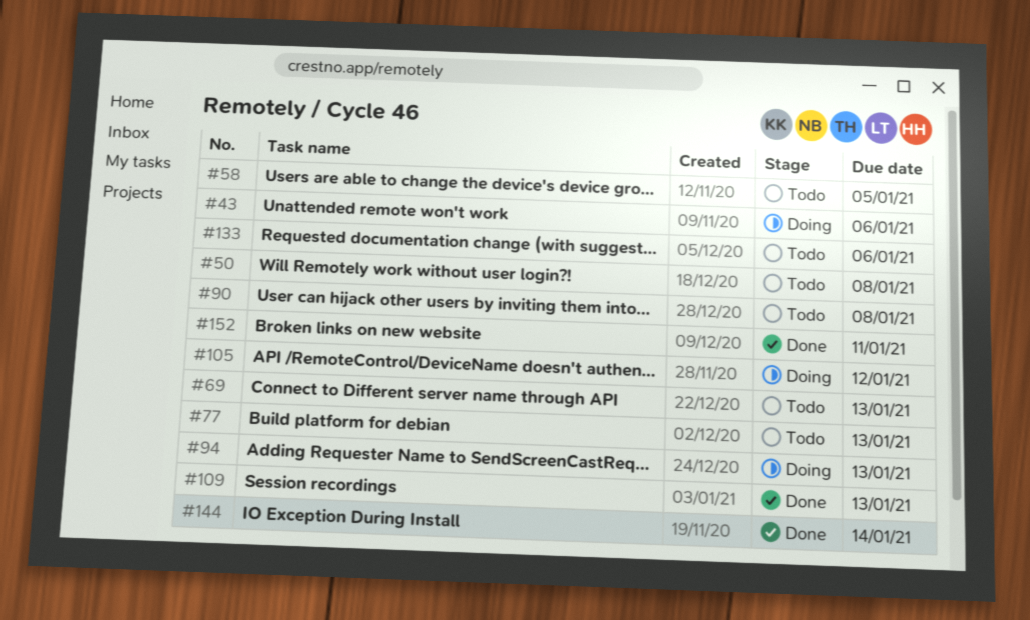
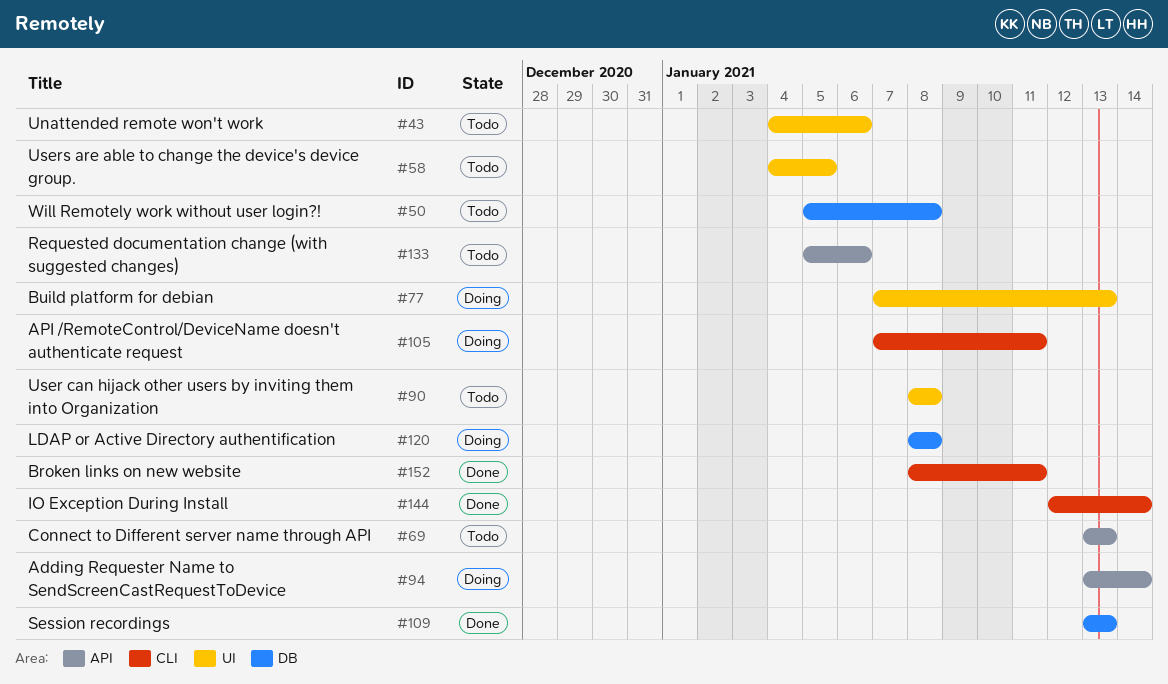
#43, status: Doing -> Todo
#77, status: Todo -> Doing
#94, due: Jan 13 -> Jan 14
#105, due: Jan 12 -> Jan 11
#120: none -> present

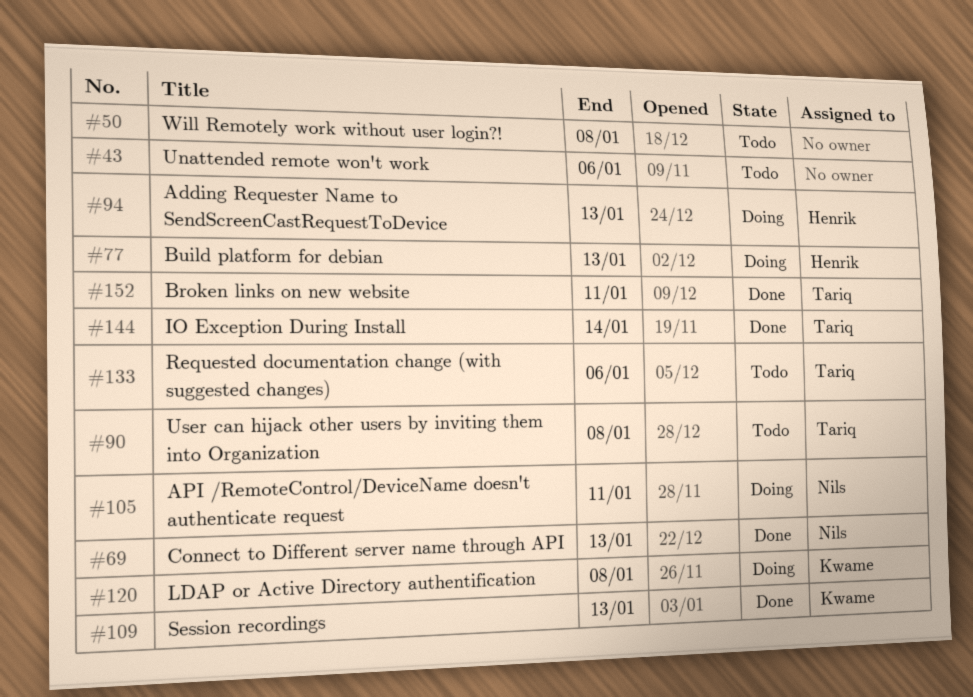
#58: present -> none
#69, status: Todo -> Done
#94, due: Jan 14 -> Jan 13

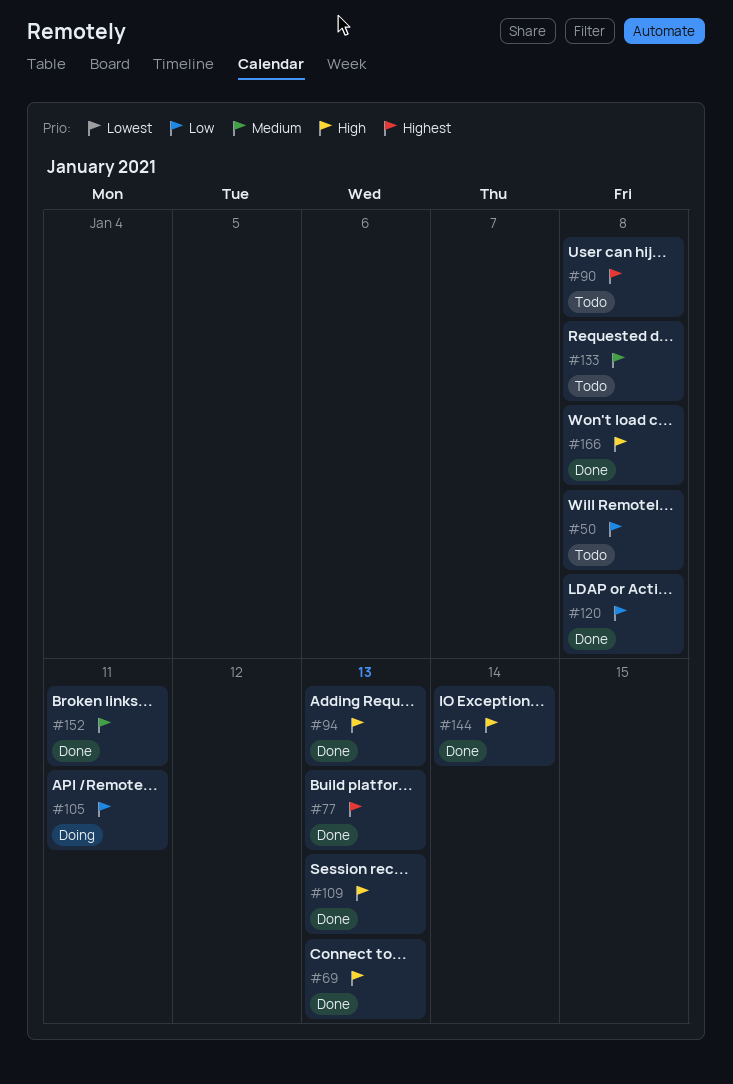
#43: present -> none
#77, status: Doing -> Done
#94, status: Doing -> Done
#120, status: Doing -> Done
#133, due: Jan 6 -> Jan 8
#166: none -> present

